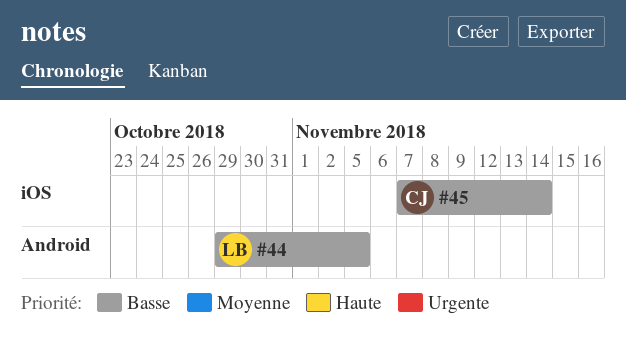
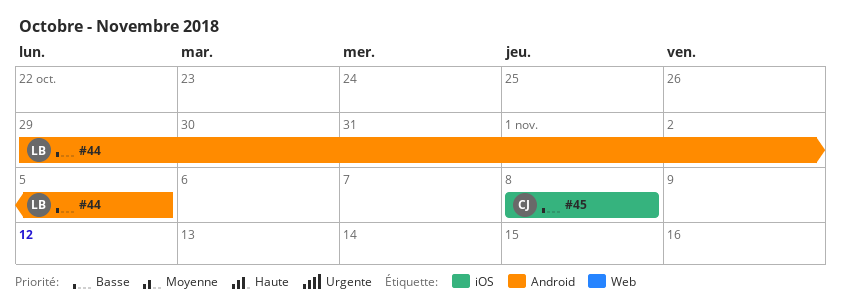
#45, start: Nov 7 -> Nov 8
#45, due: Nov 14 -> Nov 8

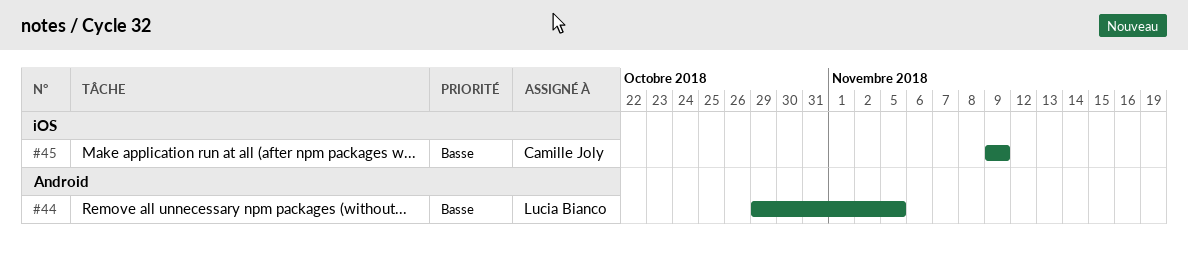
#45, start: Nov 8 -> Nov 9
#45, due: Nov 8 -> Nov 9

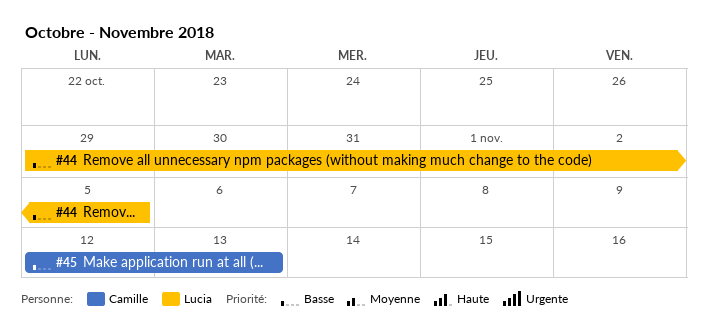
#45, start: Nov 9 -> Nov 12
#45, due: Nov 9 -> Nov 13

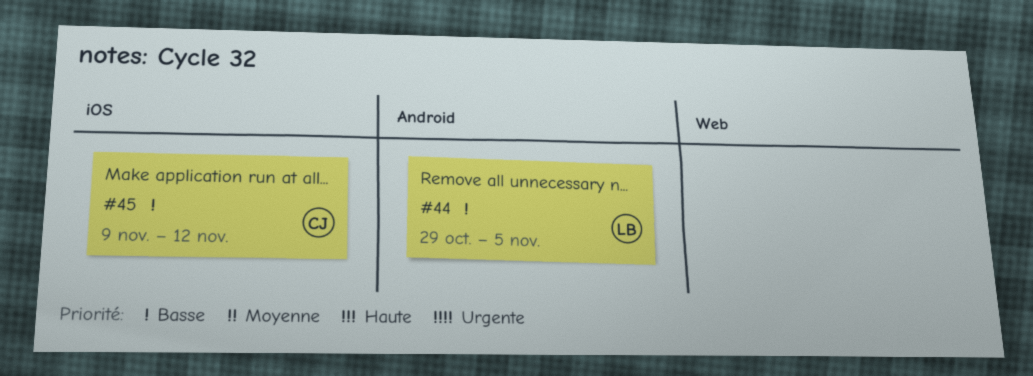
#45, start: Nov 12 -> Nov 9
#45, due: Nov 13 -> Nov 12

